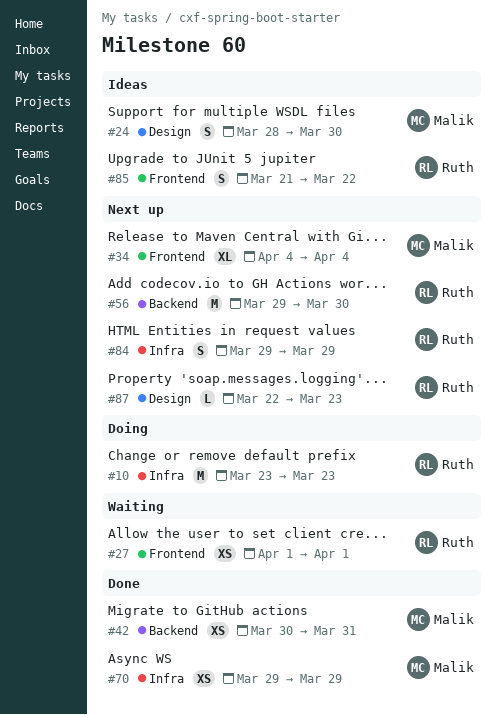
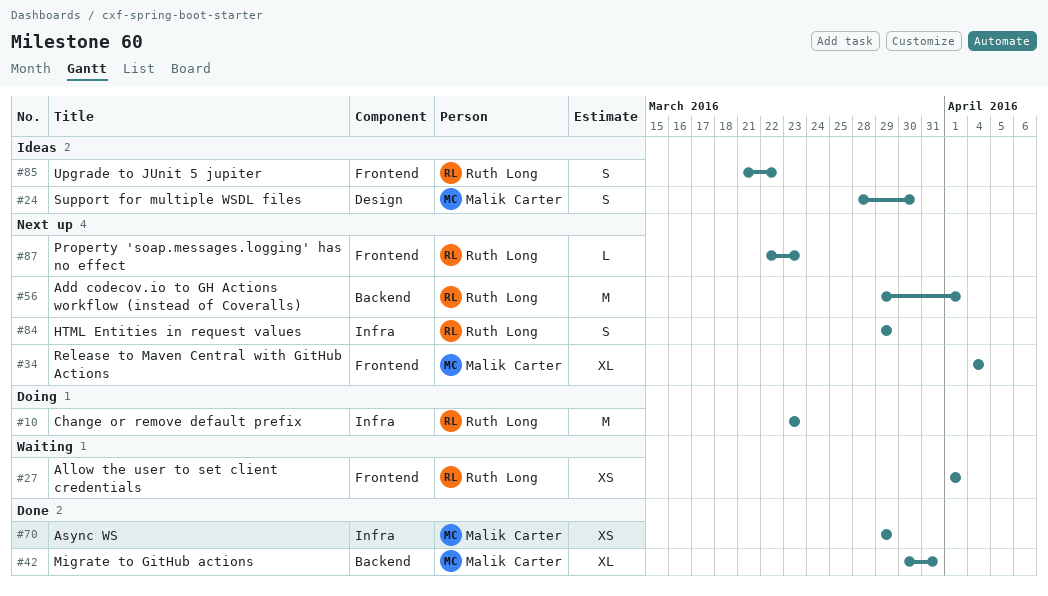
#42, estimate: XS -> XL
#56, due: Mar 30 -> Apr 1
#87, label: Design -> Frontend

